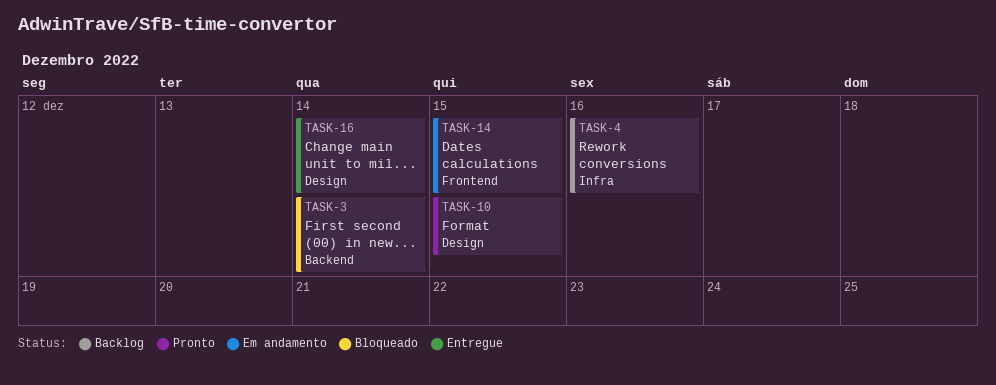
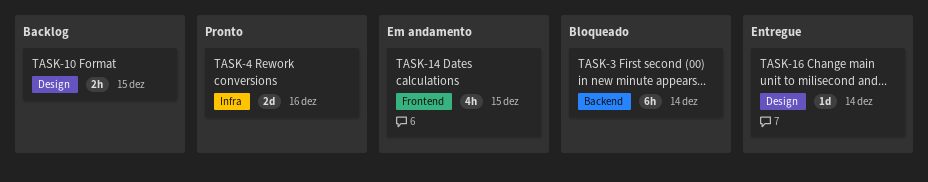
TASK-4, status: Backlog -> Pronto
TASK-10, status: Pronto -> Backlog

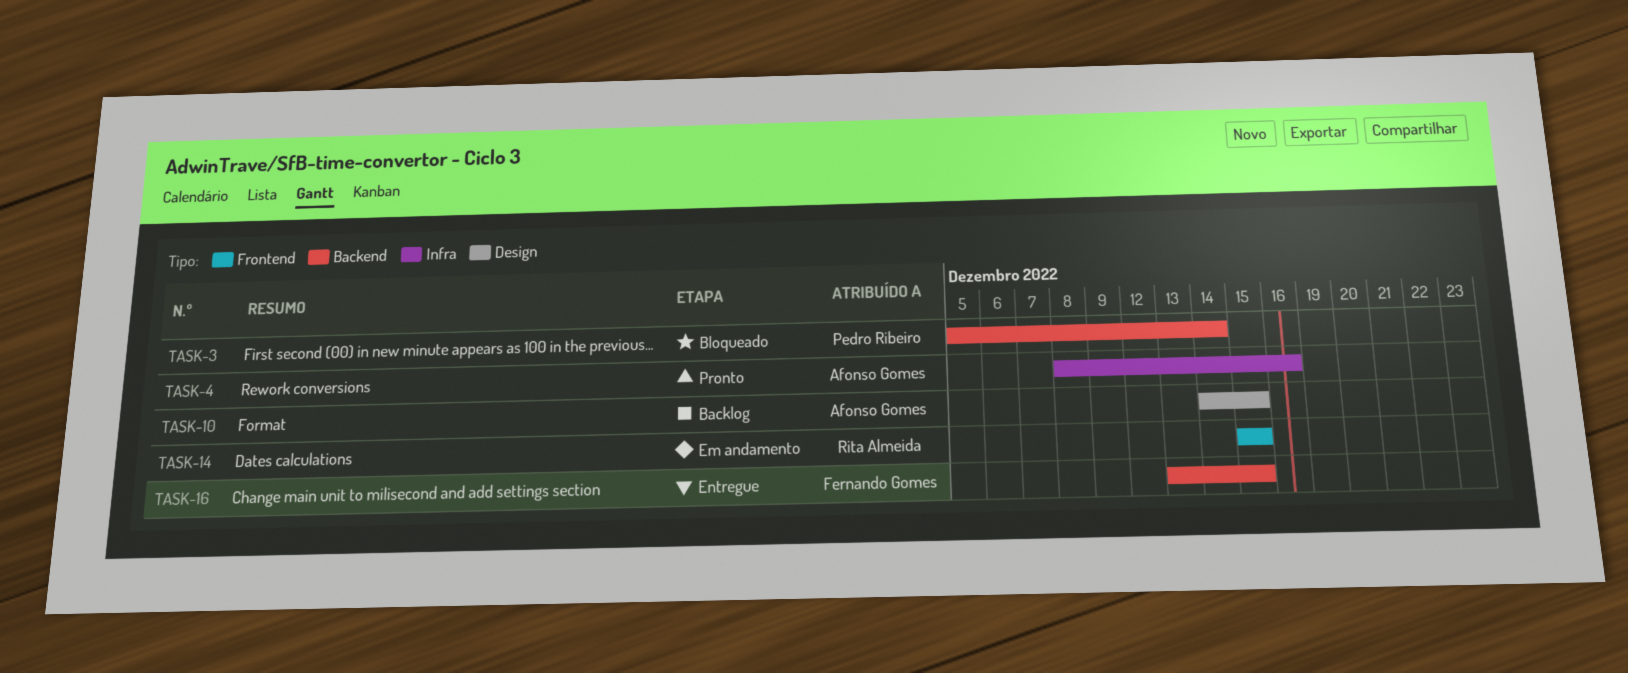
TASK-16, label: Design -> Backend
TASK-16, due: Dec 14 -> Dec 15

